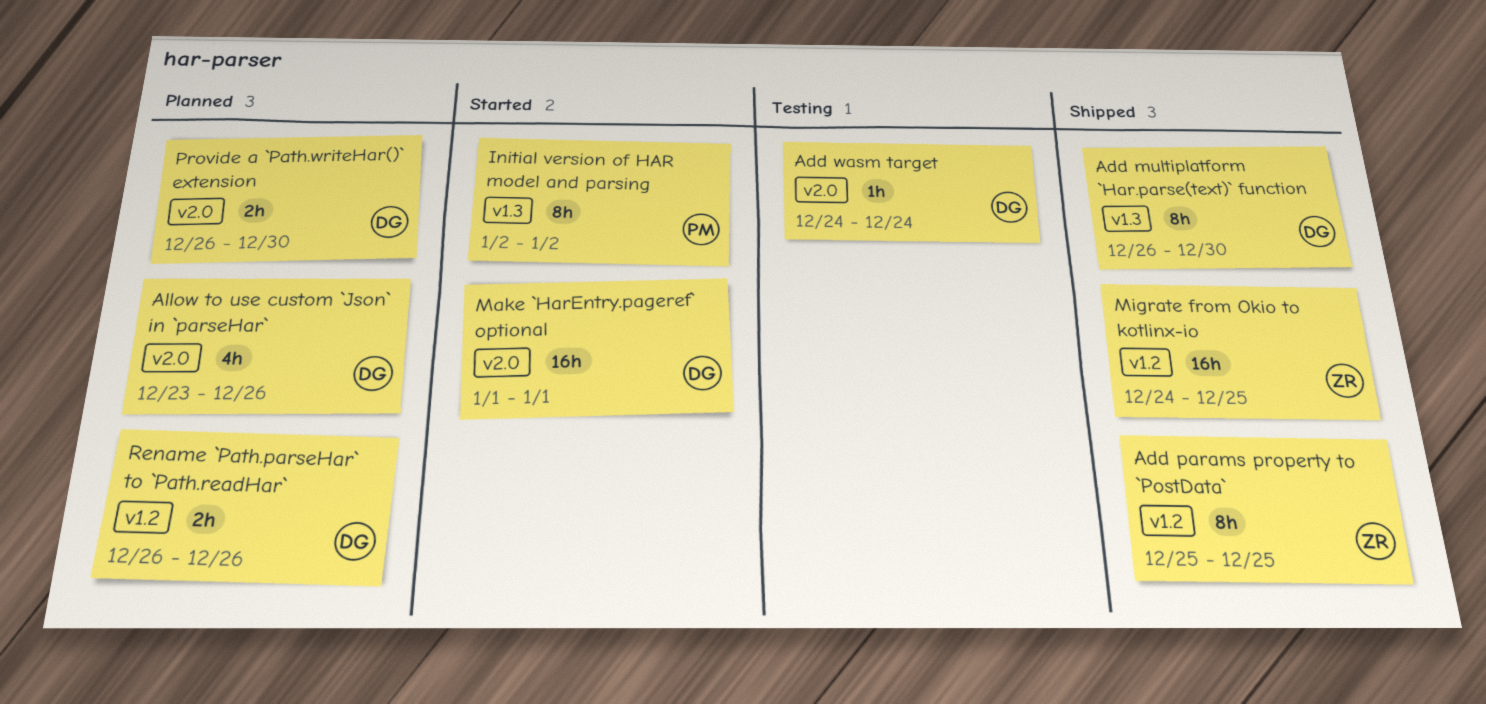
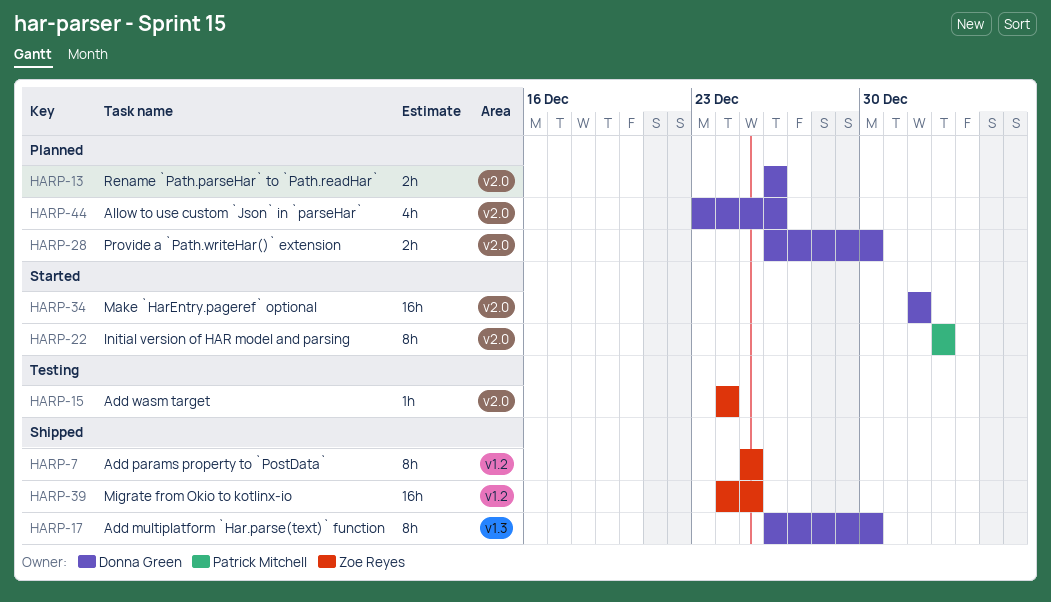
Add wasm target, owner: Donna Green -> Zoe Reyes
Initial version of HAR model and parsing, label: v1.3 -> v2.0
Rename `Path.parseHar` to `Path.readHar`, label: v1.2 -> v2.0

